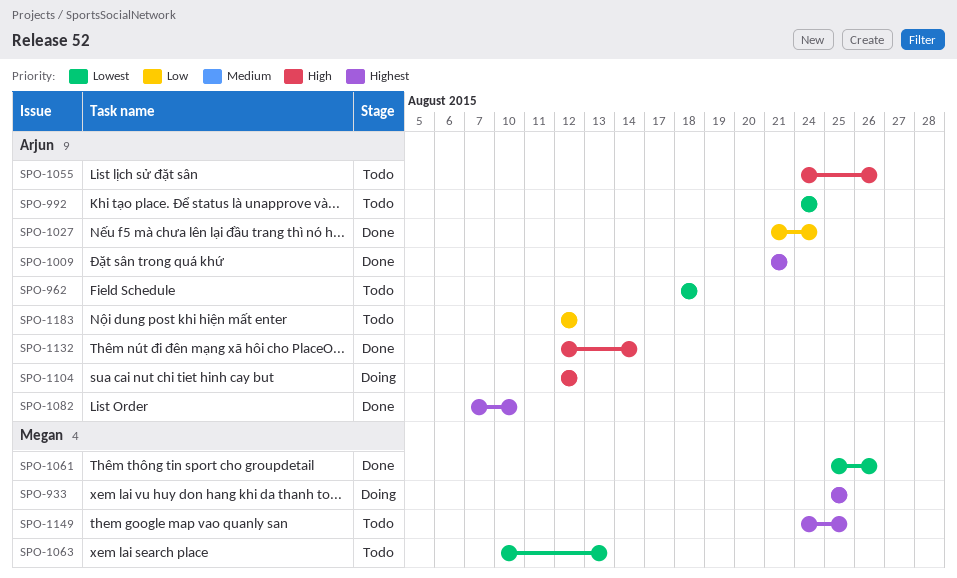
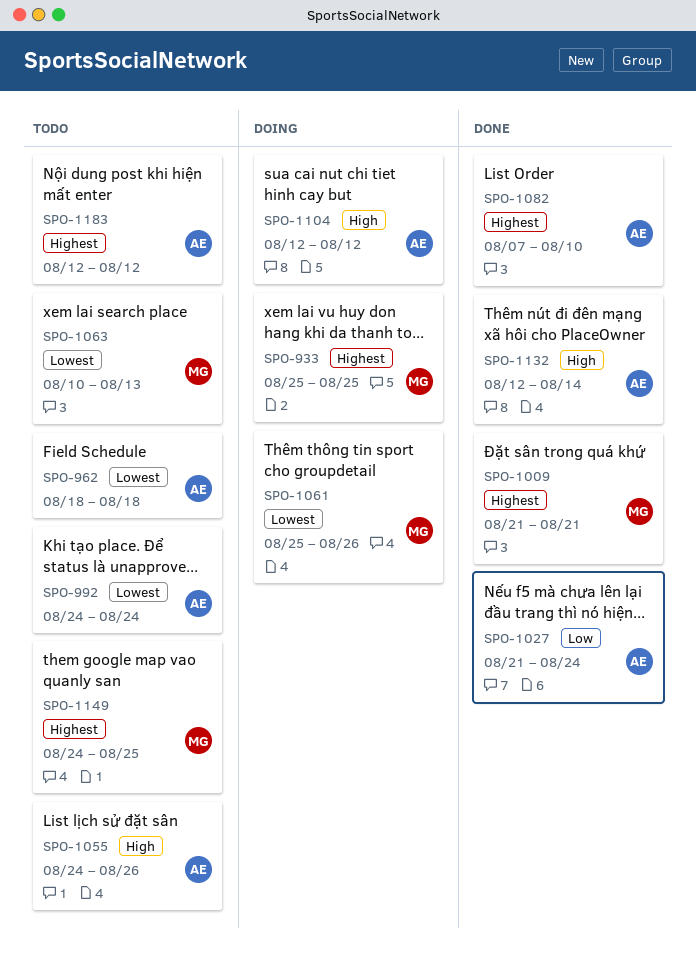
SPO-1009, owner: Arjun -> Megan
SPO-1061, status: Done -> Doing
SPO-1183, priority: Low -> Highest

